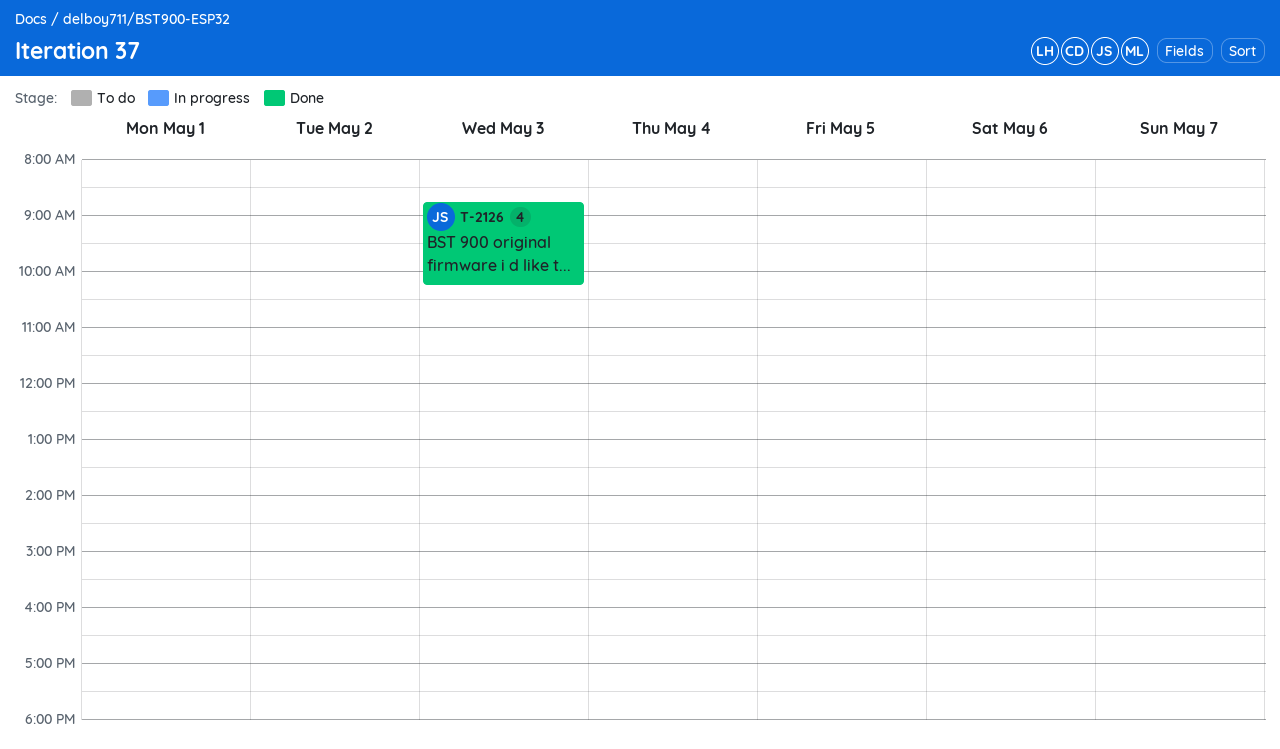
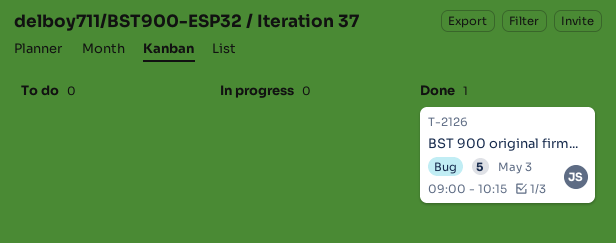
T-2126, estimate: 4 -> 5
T-2126, begins: 08:45 -> 09:00

